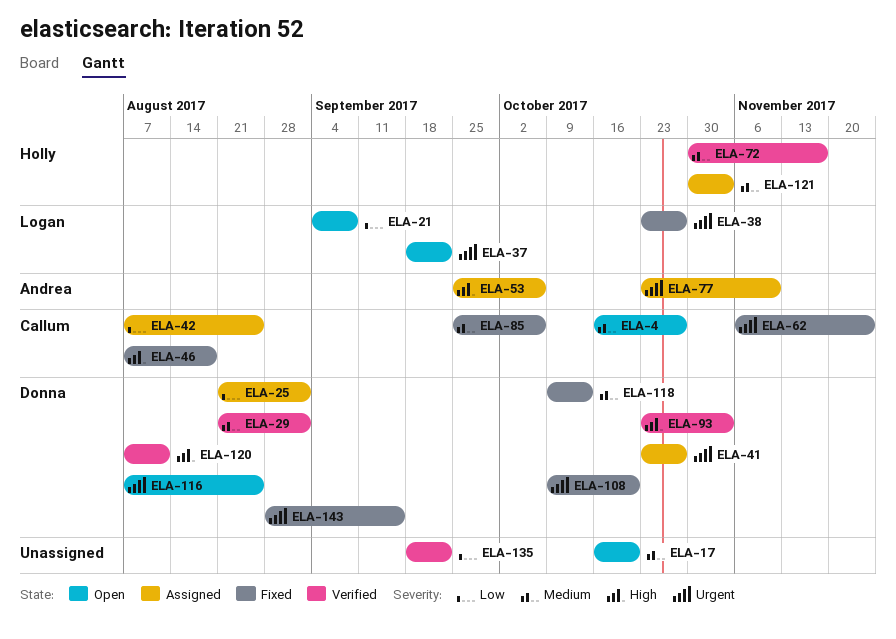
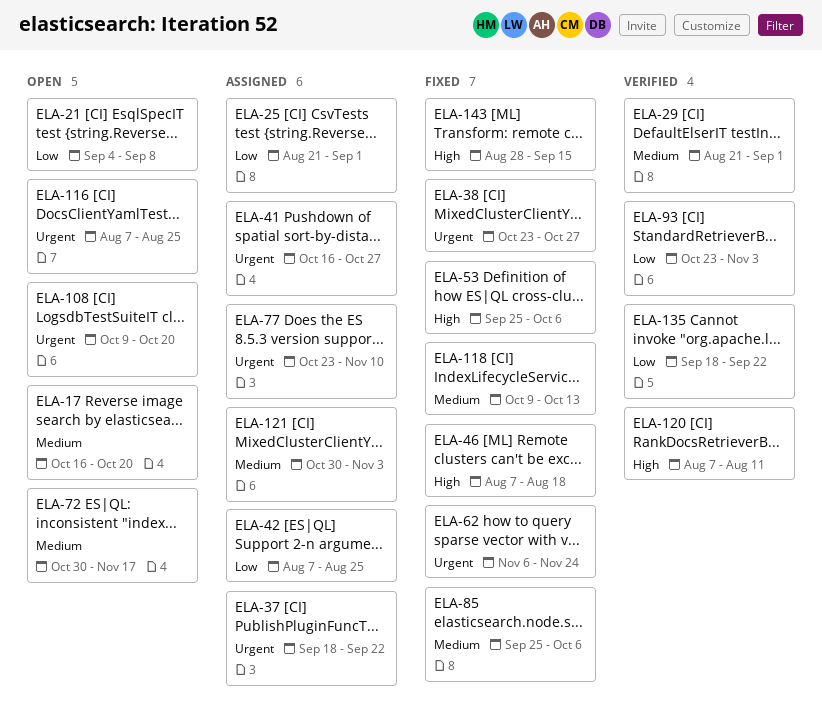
ELA-4: present -> none
ELA-37, status: Open -> Assigned
ELA-41, start: Oct 23 -> Oct 16
ELA-53, status: Assigned -> Fixed
ELA-72, status: Verified -> Open
ELA-93, priority: High -> Low
ELA-108, status: Fixed -> Open
ELA-143, priority: Urgent -> High

